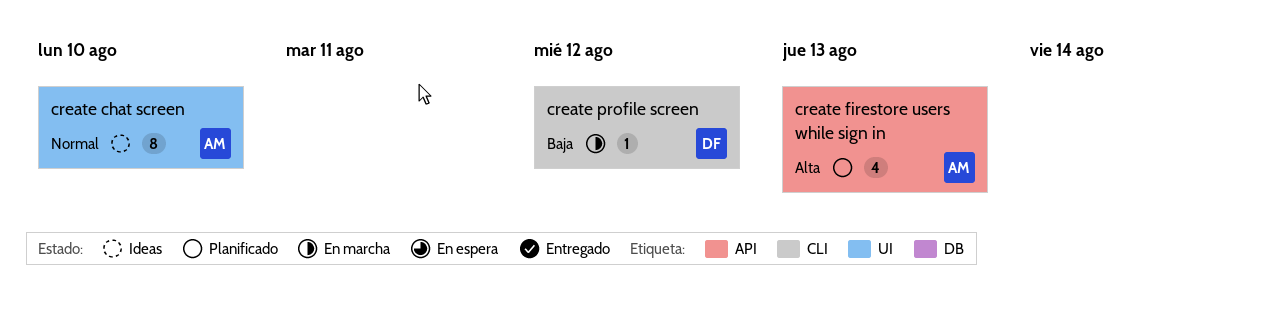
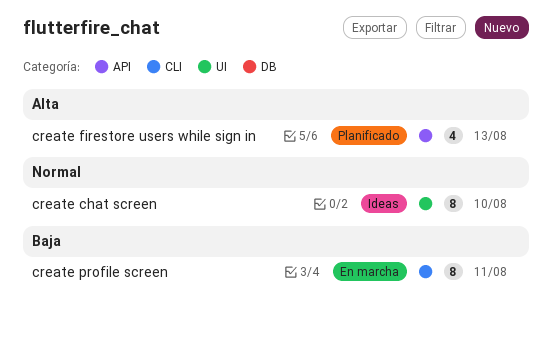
create profile screen, estimate: 1 -> 8
create profile screen, due: Aug 12 -> Aug 11

